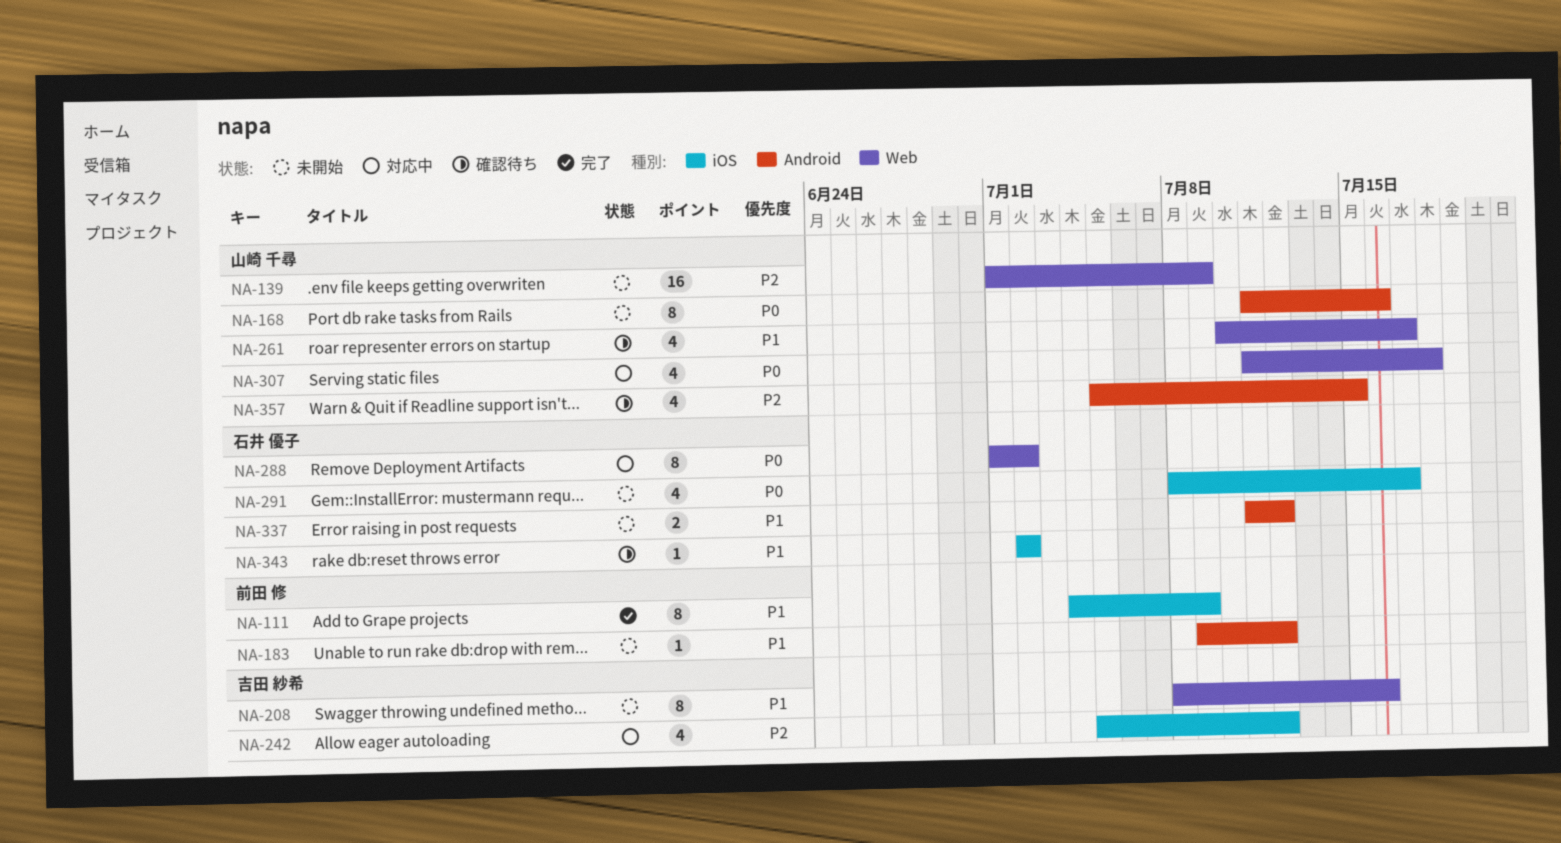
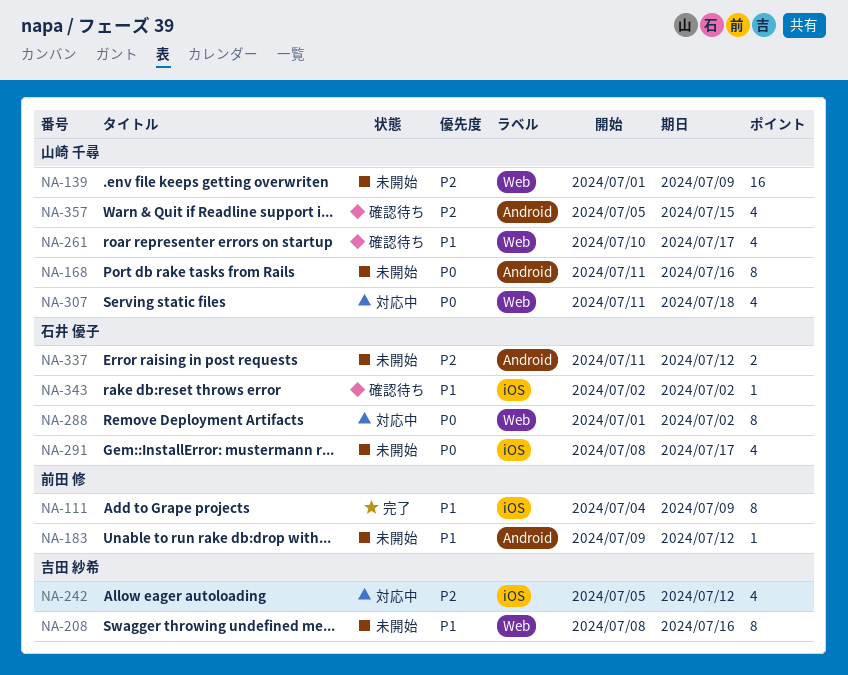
NA-337, priority: P1 -> P2

